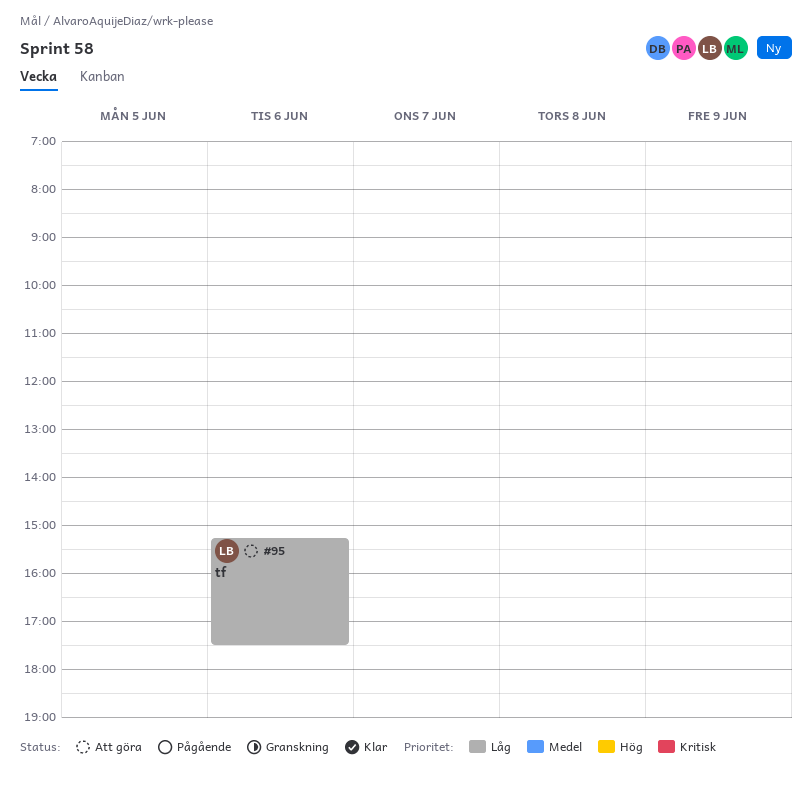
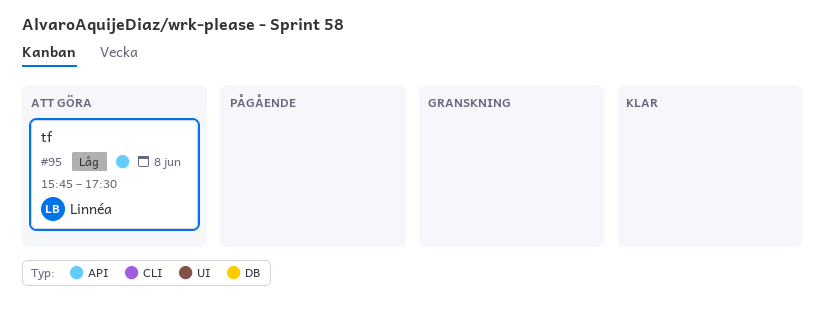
#95, day: Jun 6 -> Jun 8
#95, begins: 15:15 -> 15:45

